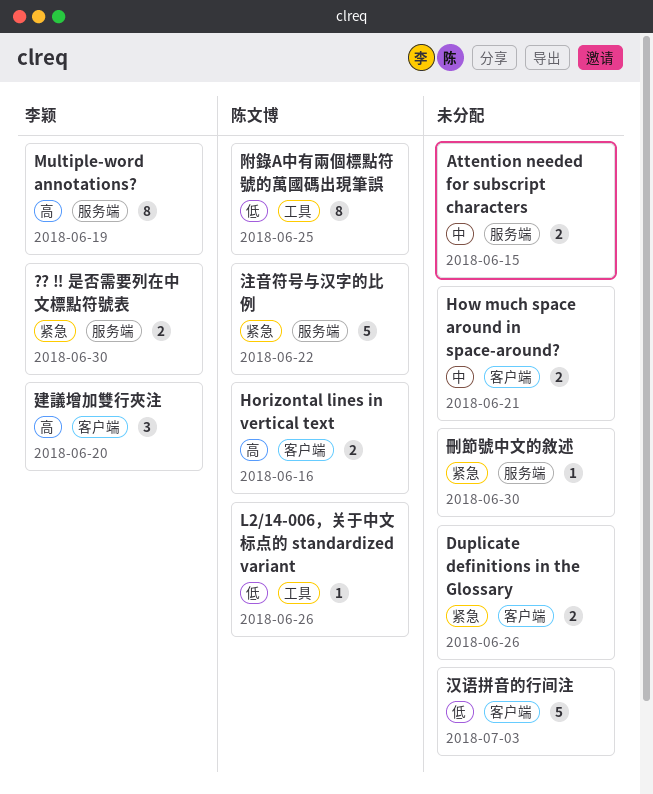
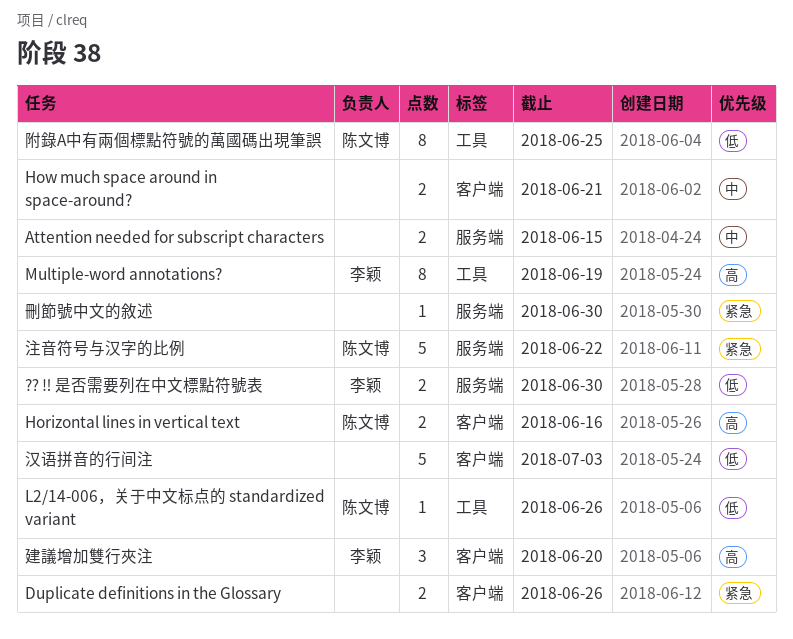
Multiple-word annotations?, label: 服务端 -> 工具
⁇ ‼ 是否需要列在中文標點符號表, priority: 紧急 -> 低

